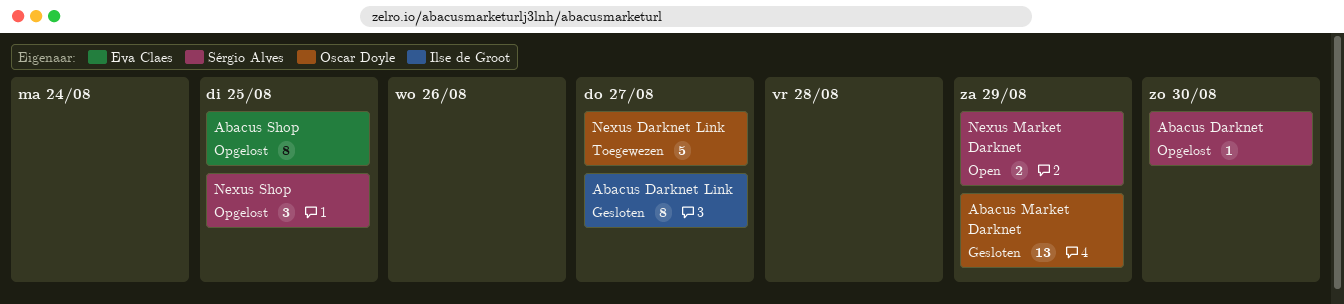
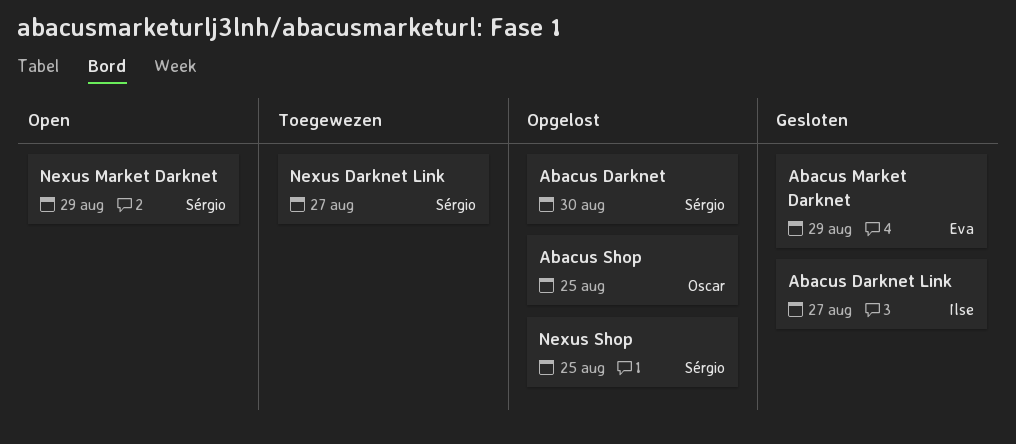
Abacus Market Darknet, owner: Oscar Doyle -> Eva Claes
Abacus Shop, owner: Eva Claes -> Oscar Doyle
Nexus Darknet Link, owner: Oscar Doyle -> Sérgio Alves

